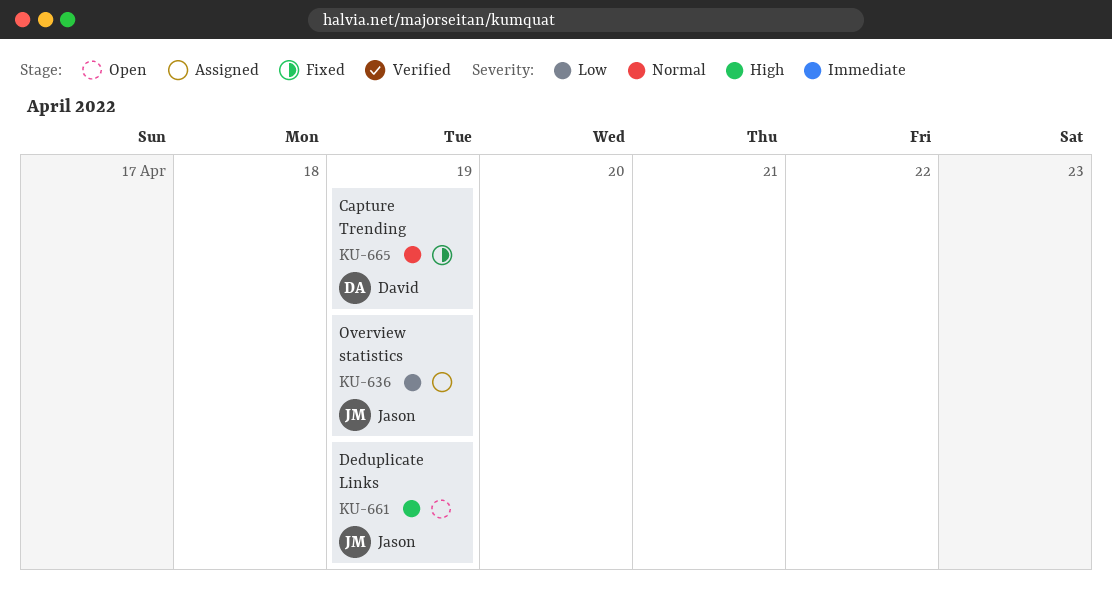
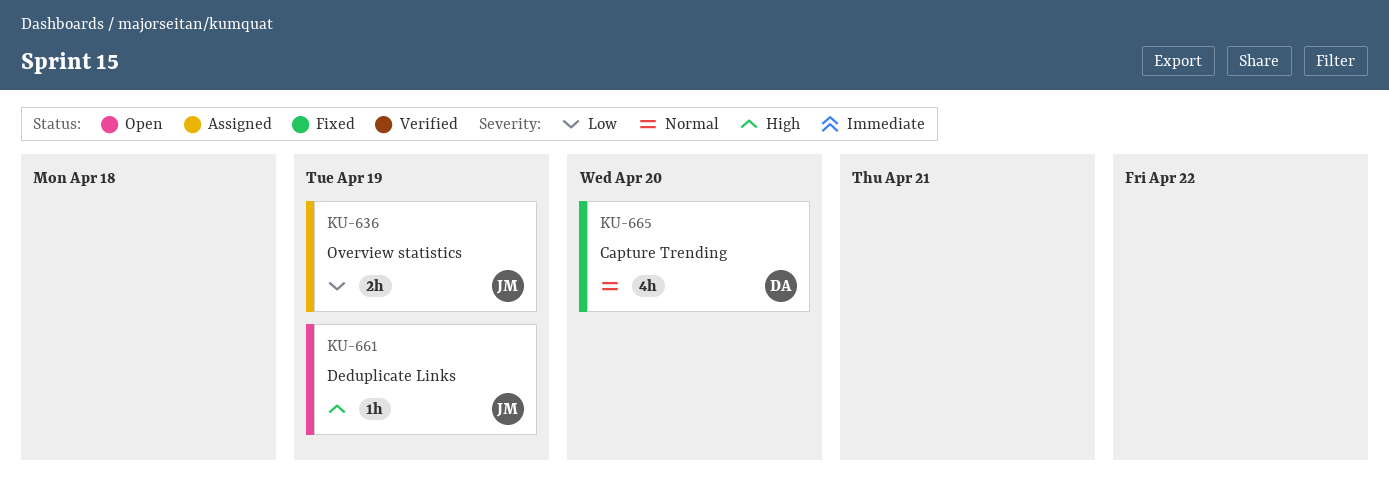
KU-665, due: Apr 19 -> Apr 20

